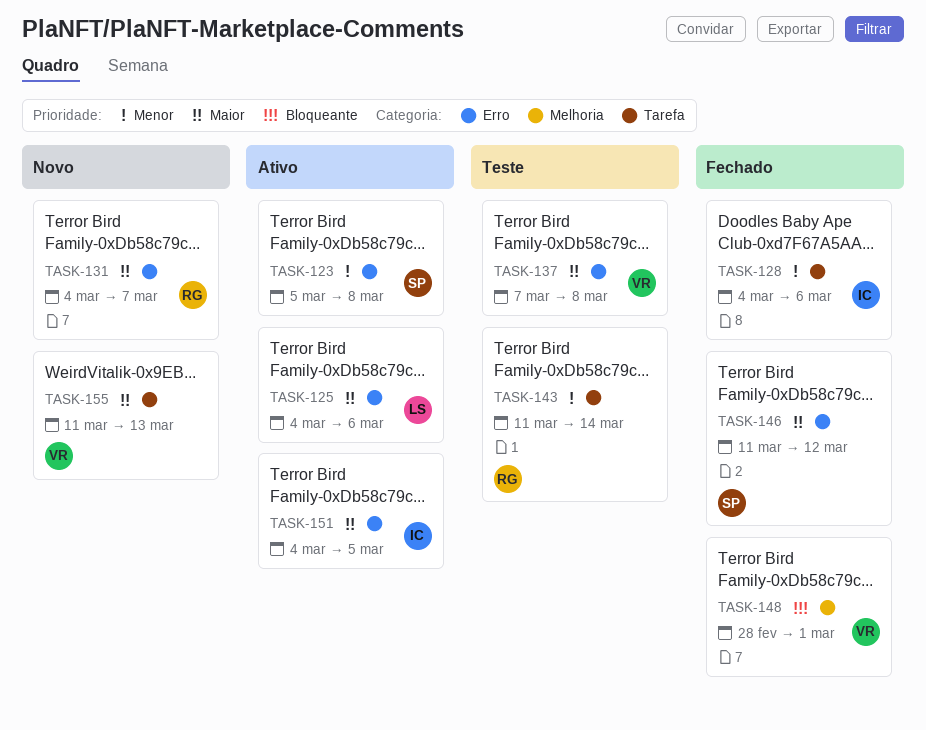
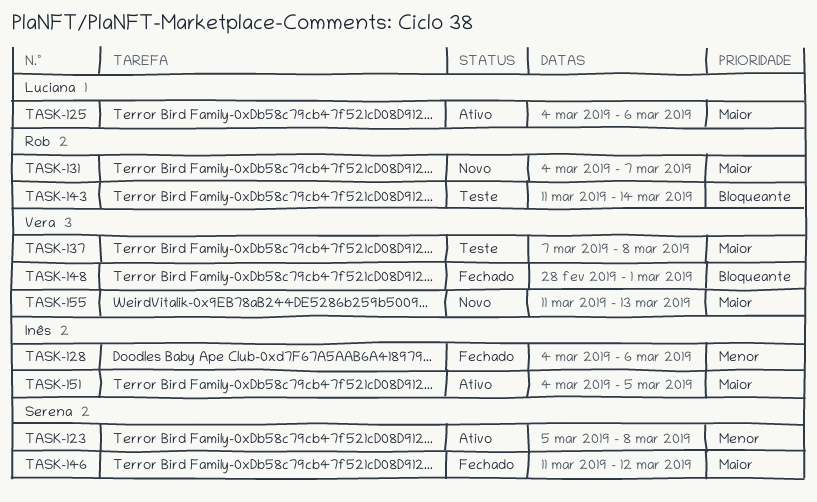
TASK-143, priority: Menor -> Bloqueante

